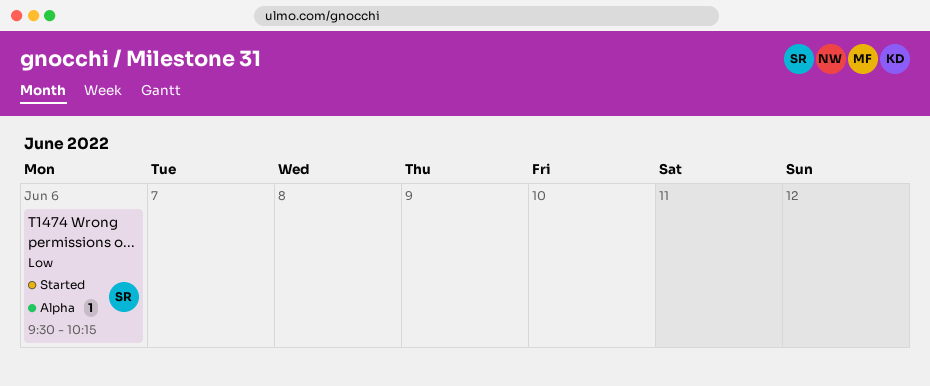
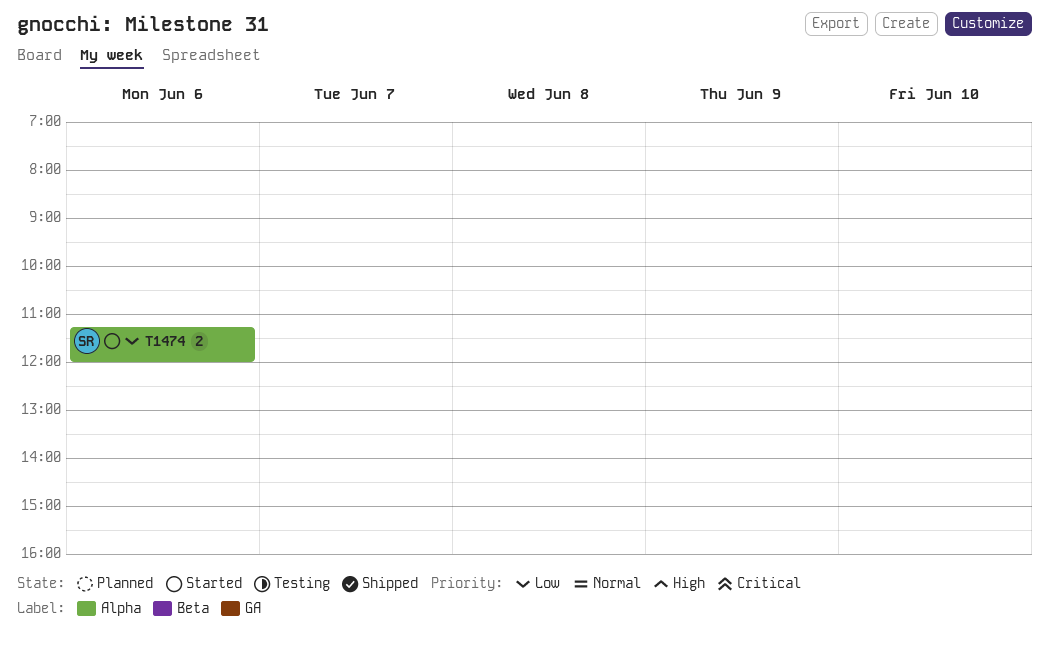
T1474, estimate: 1 -> 2
T1474, begins: 09:30 -> 11:15
T1474, ends: 10:15 -> 12:00

